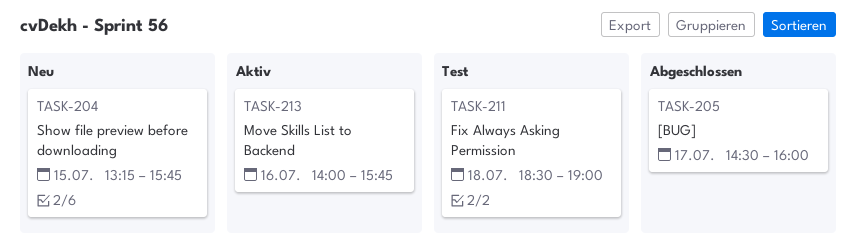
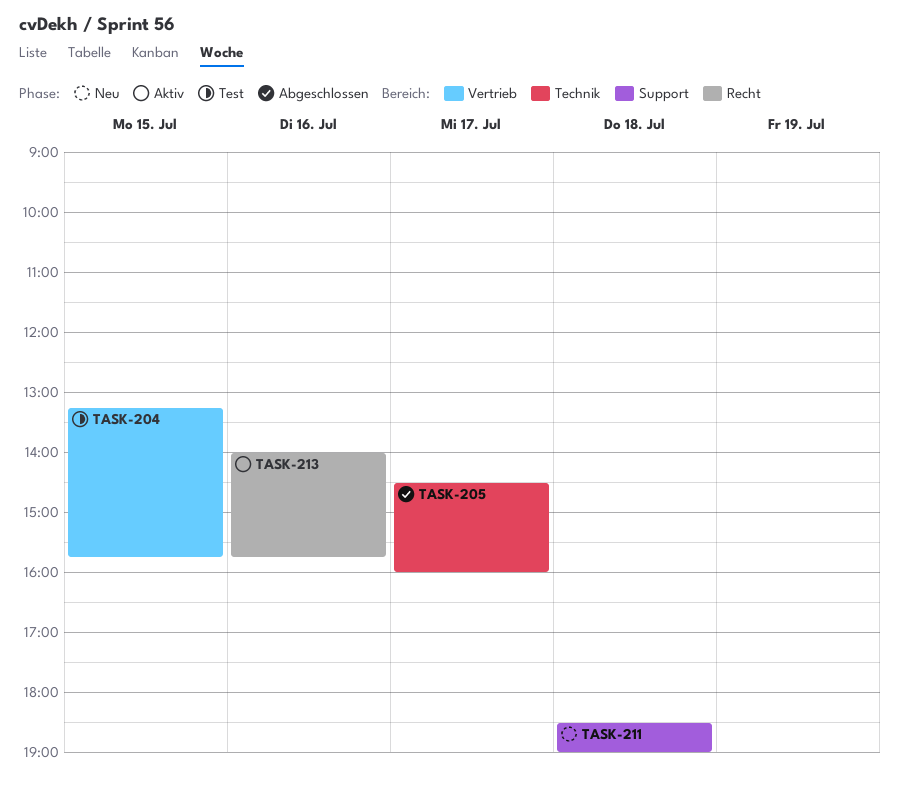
TASK-204, status: Neu -> Test
TASK-211, status: Test -> Neu

